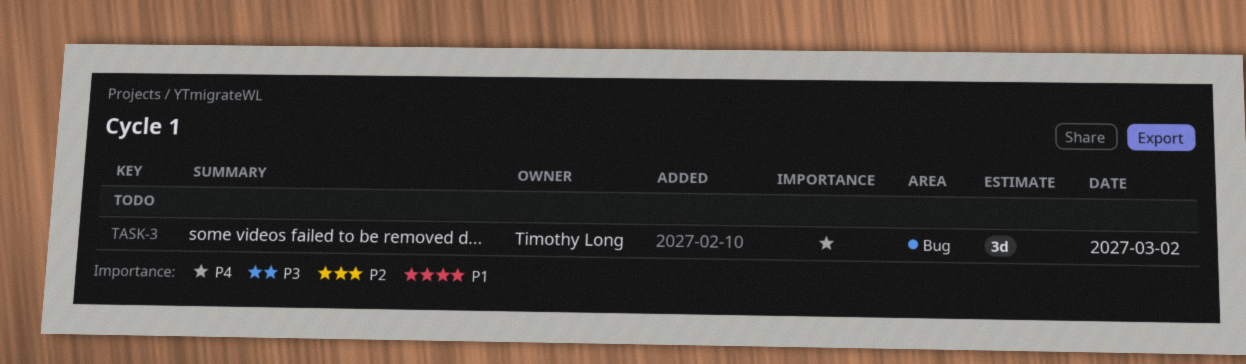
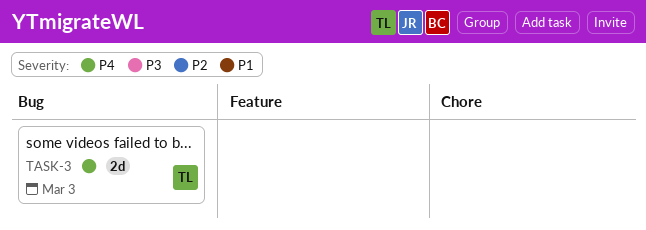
TASK-3, estimate: 3d -> 2d
TASK-3, day: Mar 2 -> Mar 3

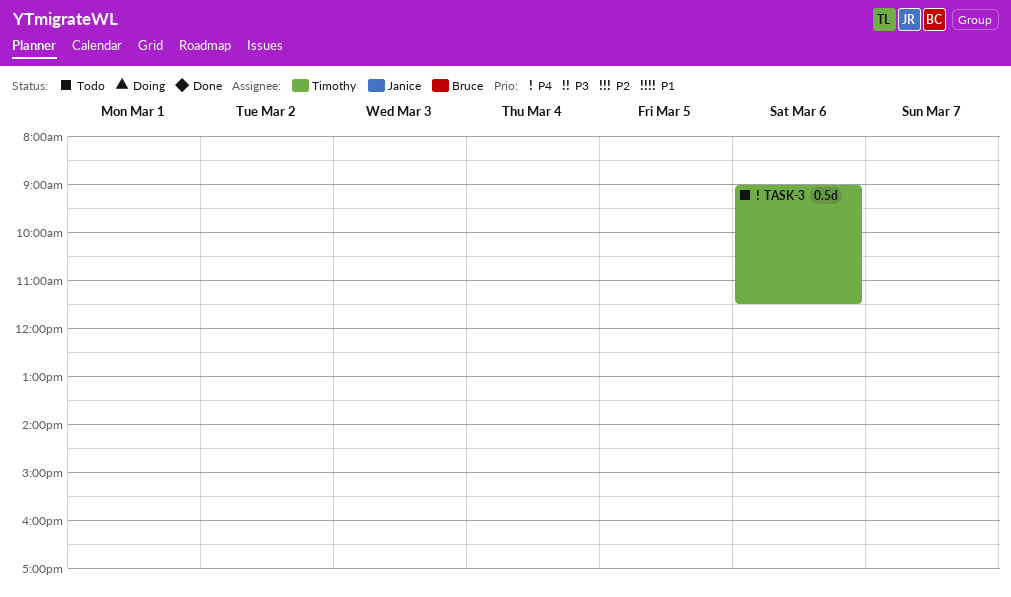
TASK-3, estimate: 2d -> 0.5d
TASK-3, day: Mar 3 -> Mar 6

